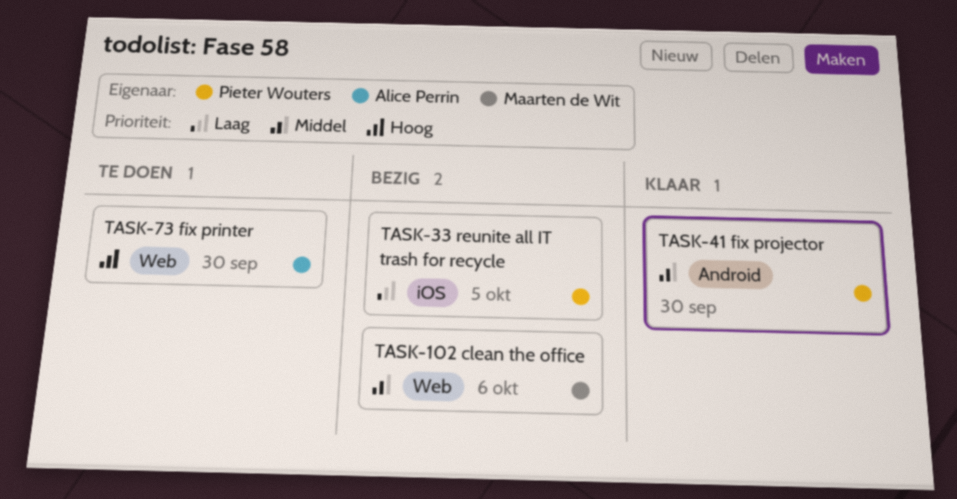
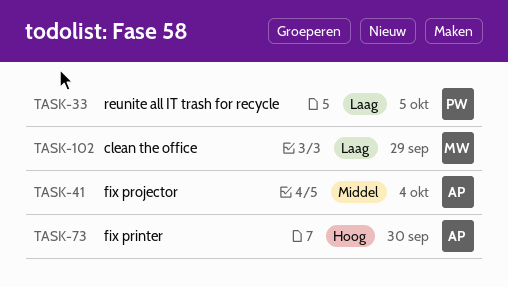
TASK-41, owner: Pieter Wouters -> Alice Perrin
TASK-41, due: Sep 30 -> Oct 4
TASK-102, priority: Middel -> Laag
TASK-102, due: Oct 6 -> Sep 29

